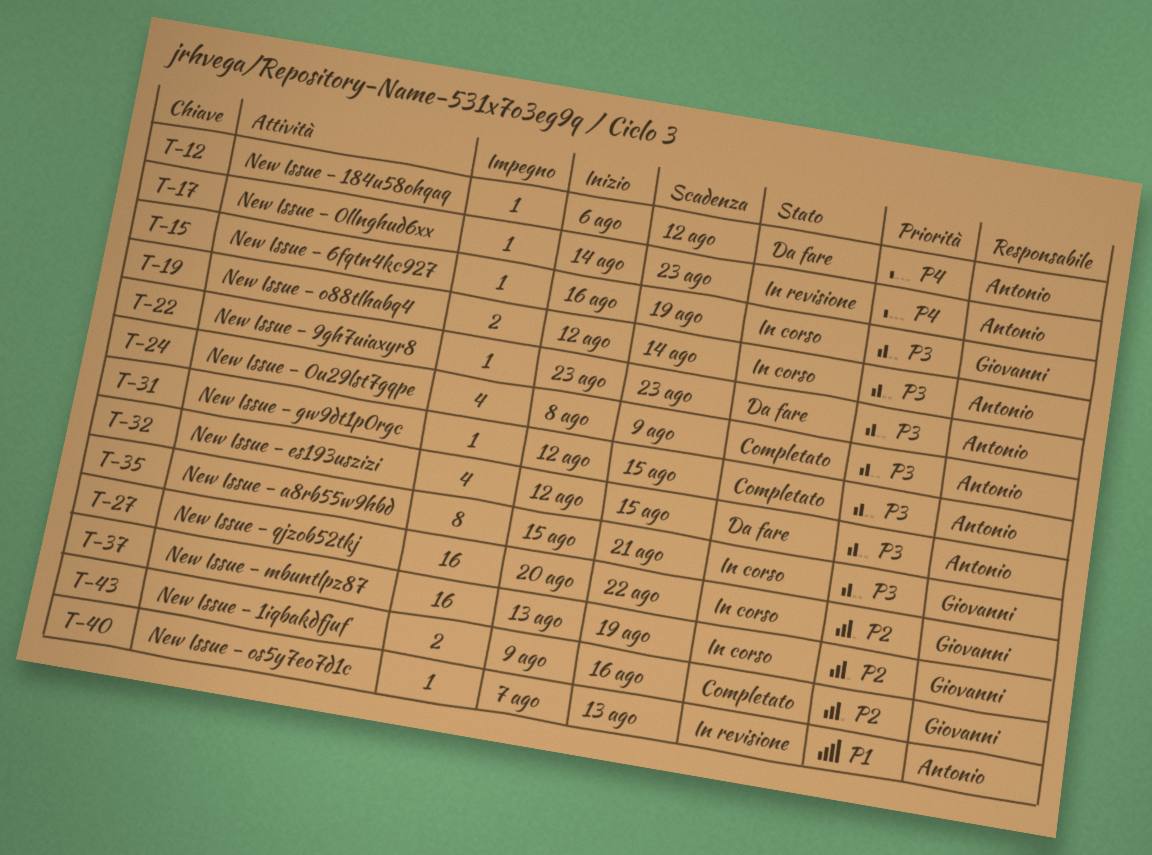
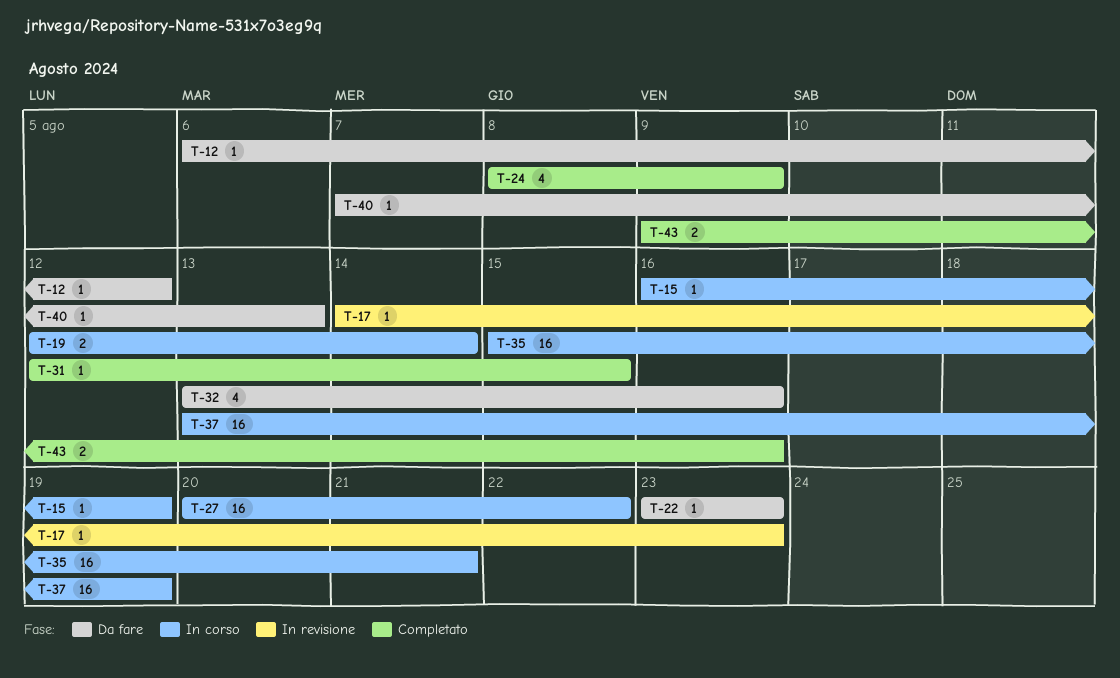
T-32, start: Aug 12 -> Aug 13
T-32, due: Aug 15 -> Aug 16
T-35, estimate: 8 -> 16
T-40, status: In revisione -> Da fare

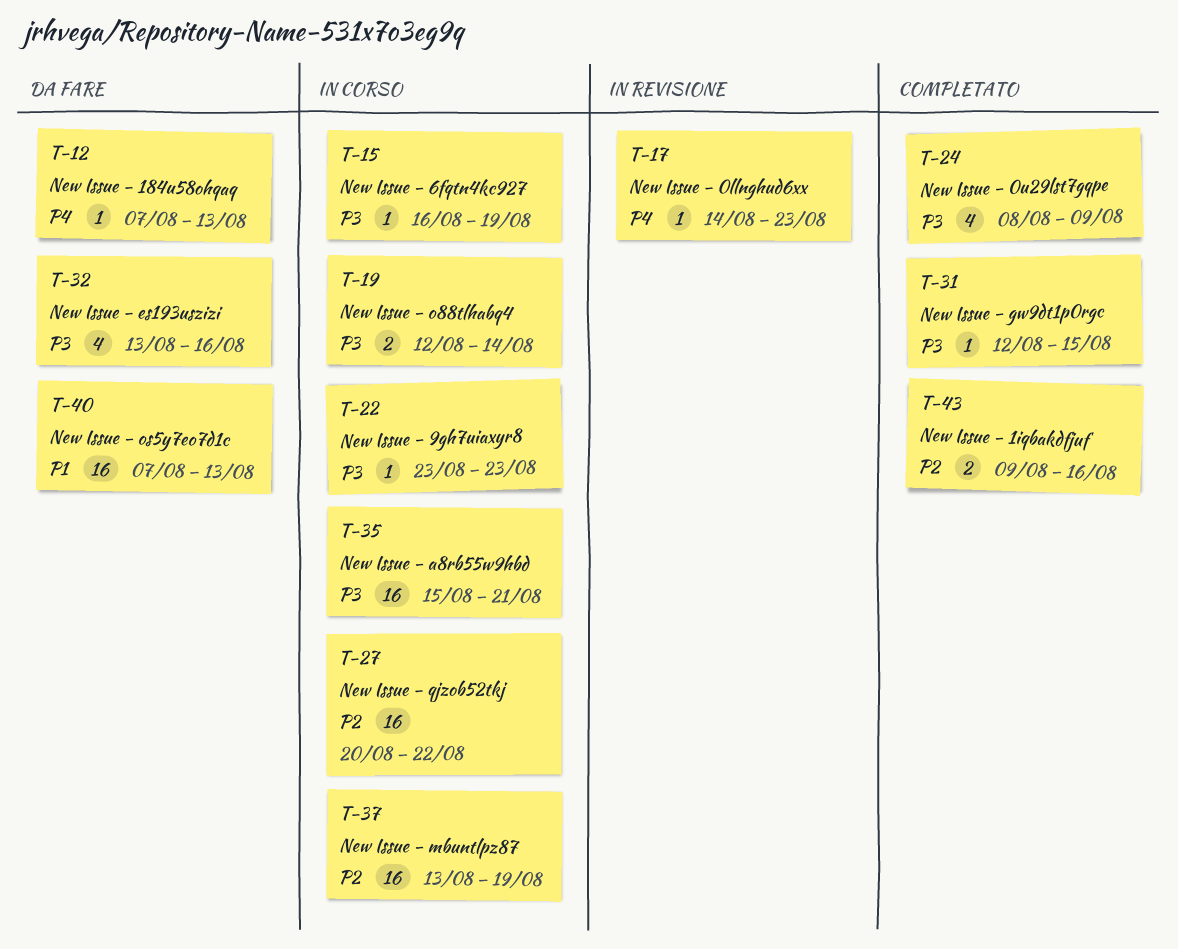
T-12, start: Aug 6 -> Aug 7
T-12, due: Aug 12 -> Aug 13
T-22, status: Da fare -> In corso
T-40, estimate: 1 -> 16

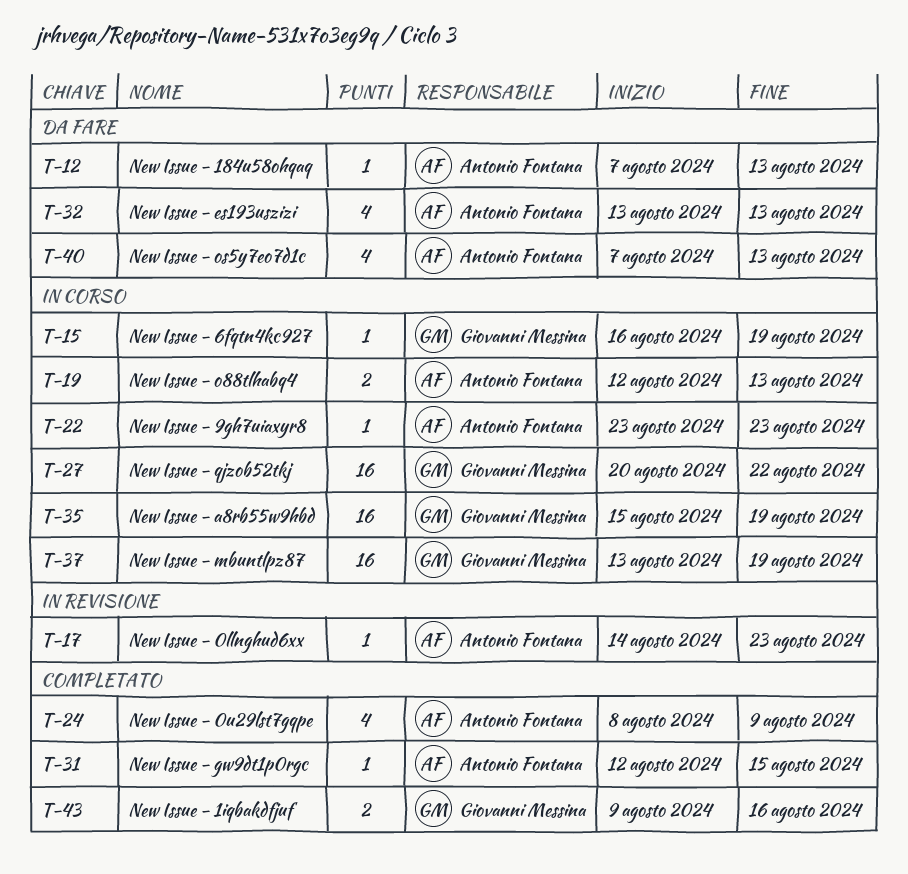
T-19, due: Aug 14 -> Aug 13
T-32, due: Aug 16 -> Aug 13
T-35, due: Aug 21 -> Aug 19
T-40, estimate: 16 -> 4

